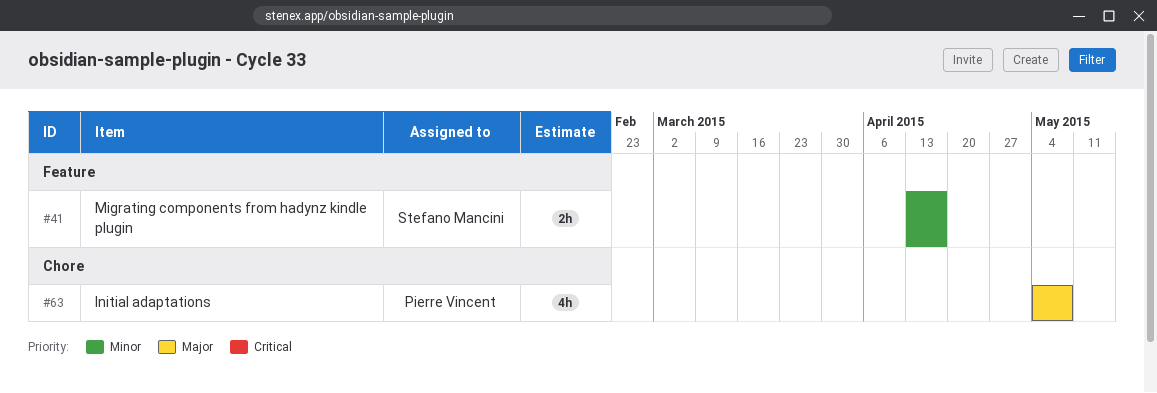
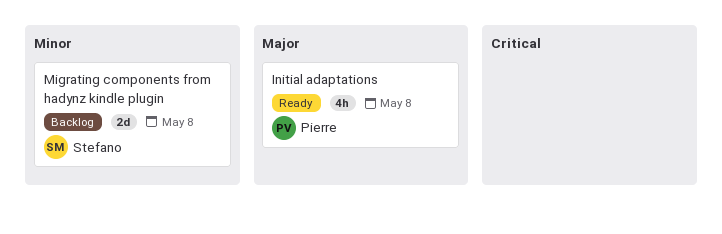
Migrating components from hadynz kindle plugin, estimate: 2h -> 2d
Migrating components from hadynz kindle plugin, due: Apr 17 -> May 8

